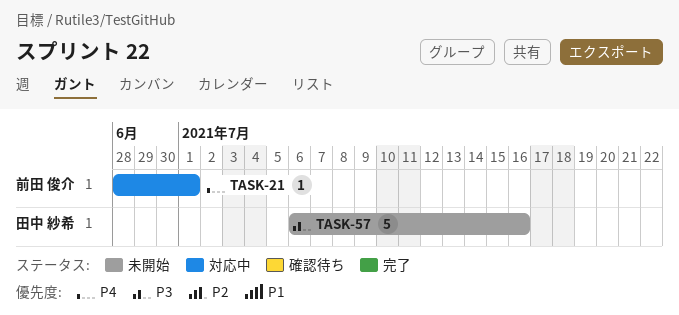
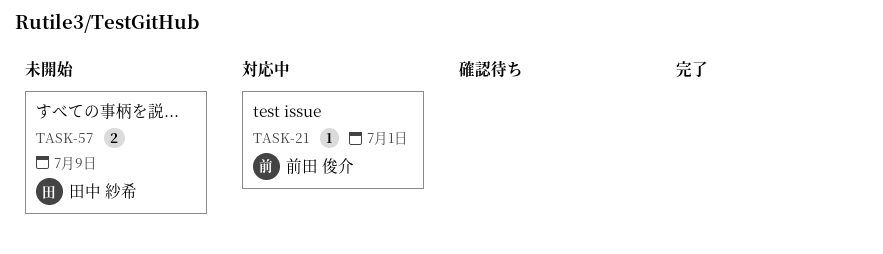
TASK-57, estimate: 5 -> 2
TASK-57, due: Jul 16 -> Jul 9

